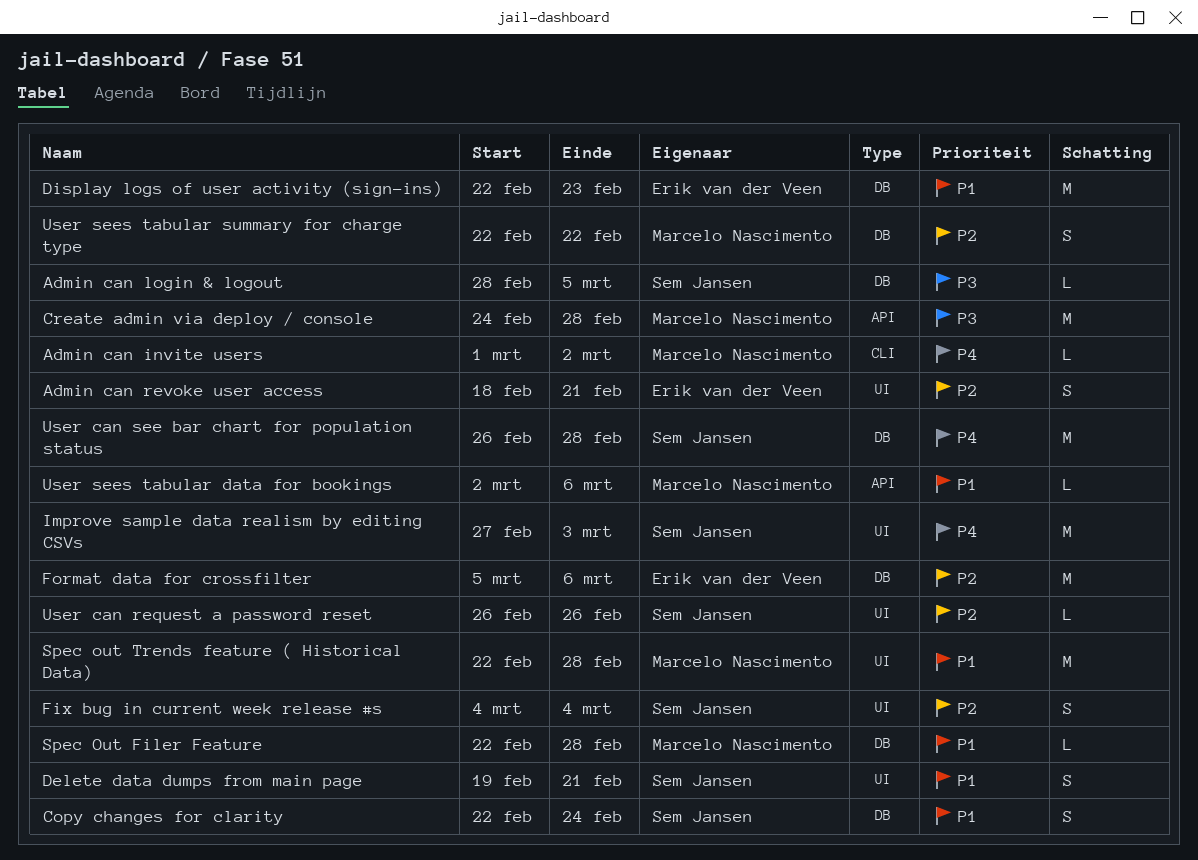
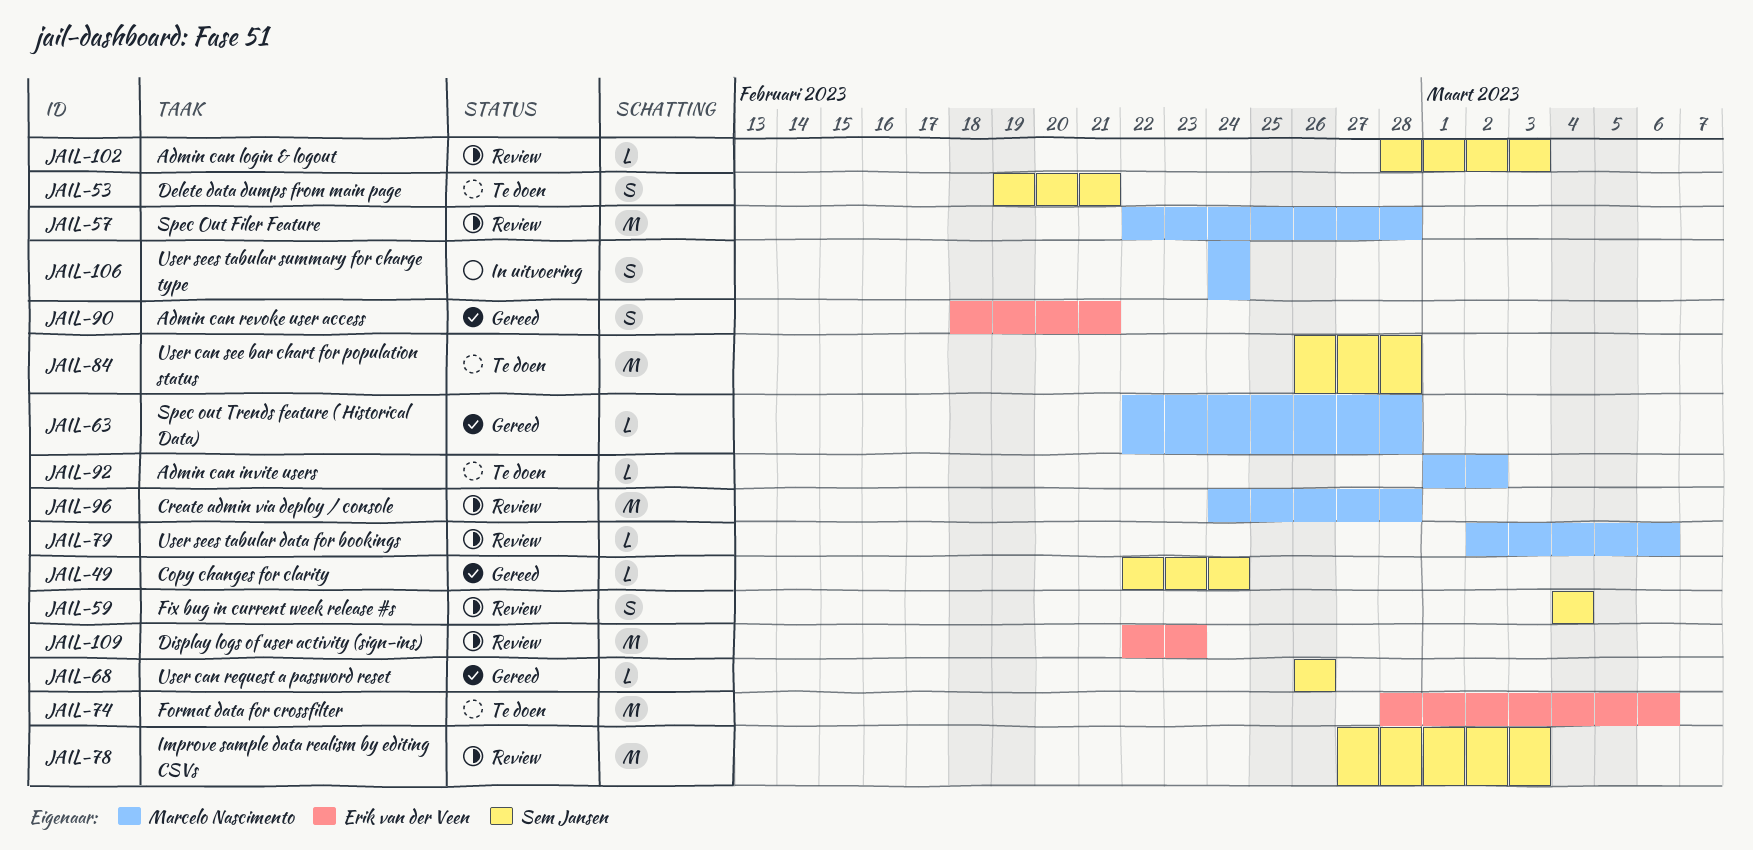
Admin can login & logout, due: Mar 5 -> Mar 3
Copy changes for clarity, estimate: S -> L
Format data for crossfilter, start: Mar 5 -> Feb 28
Spec Out Filer Feature, estimate: L -> M
Spec out Trends feature ( Historical Data), estimate: M -> L
User sees tabular summary for charge type, start: Feb 22 -> Feb 24
User sees tabular summary for charge type, due: Feb 22 -> Feb 24

